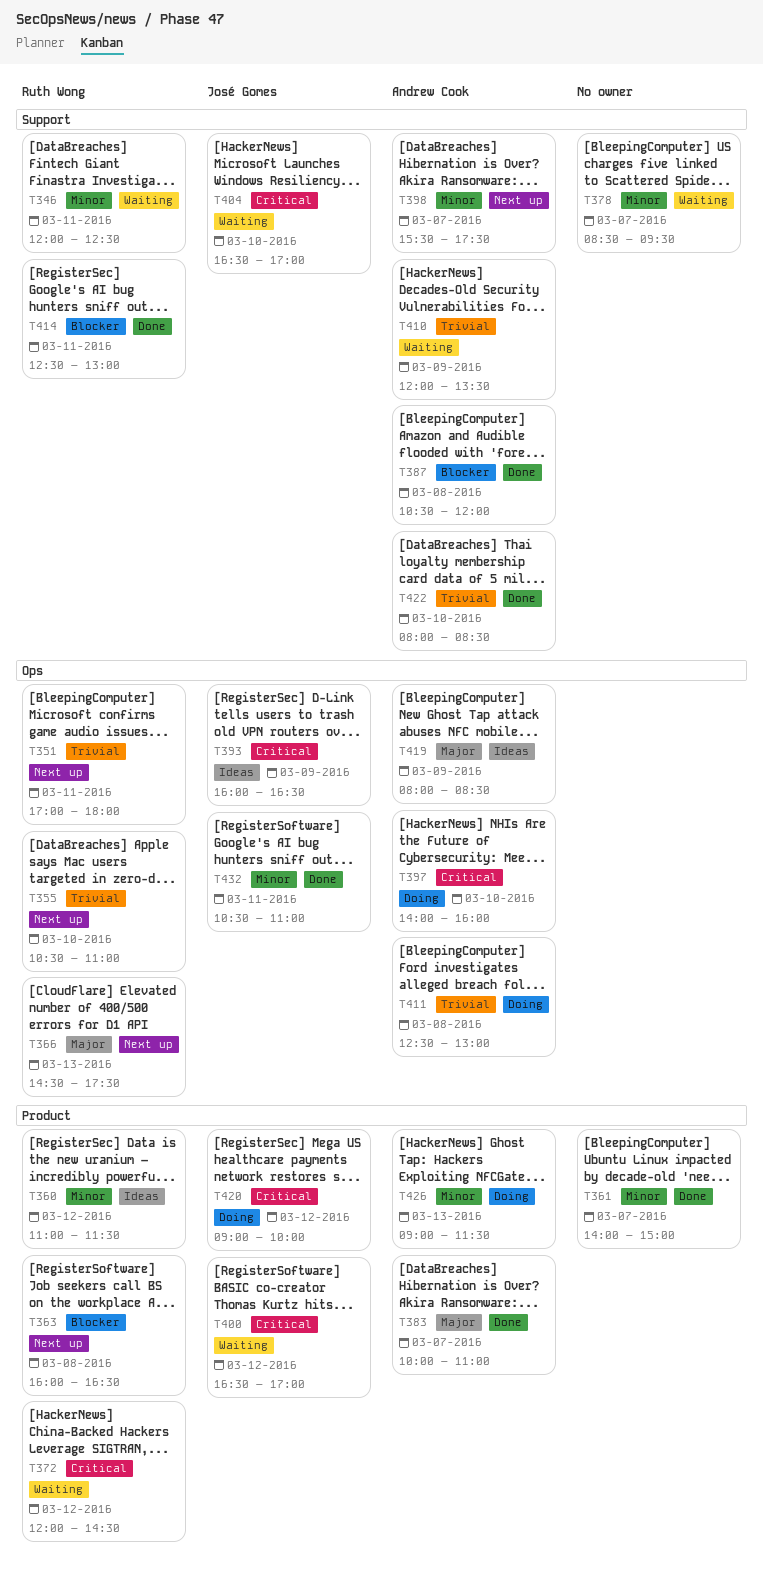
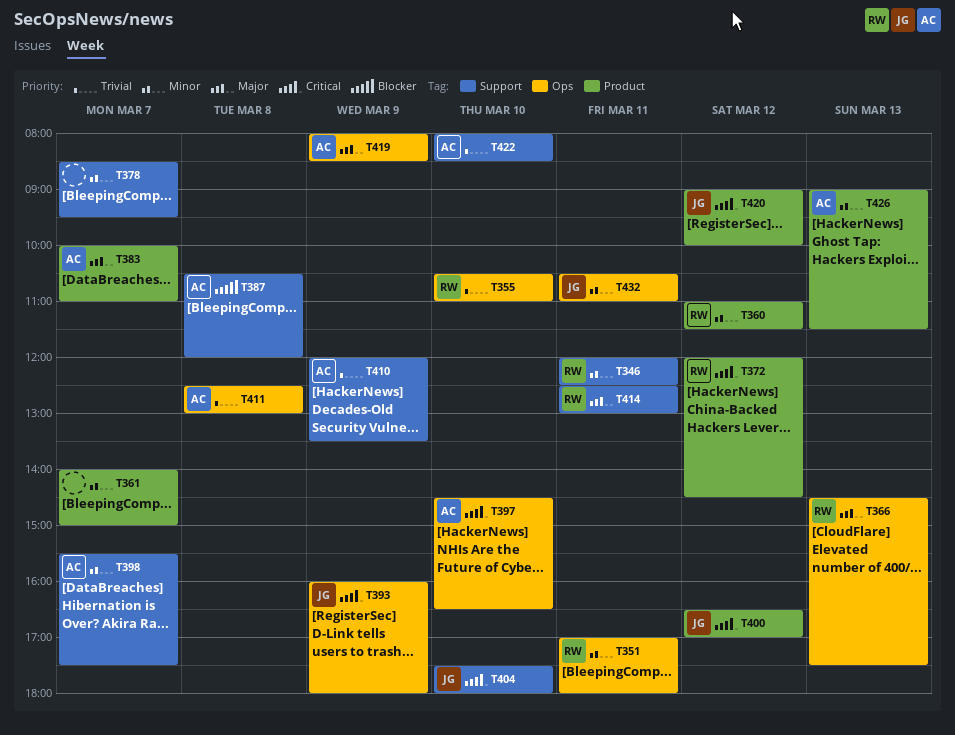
T351, priority: Trivial -> Minor
T363: present -> none
T393, ends: 16:30 -> 18:00
T397, begins: 14:00 -> 14:30
T397, ends: 16:00 -> 16:30
T404, begins: 16:30 -> 17:30
T404, ends: 17:00 -> 18:00
T414, priority: Blocker -> Major

